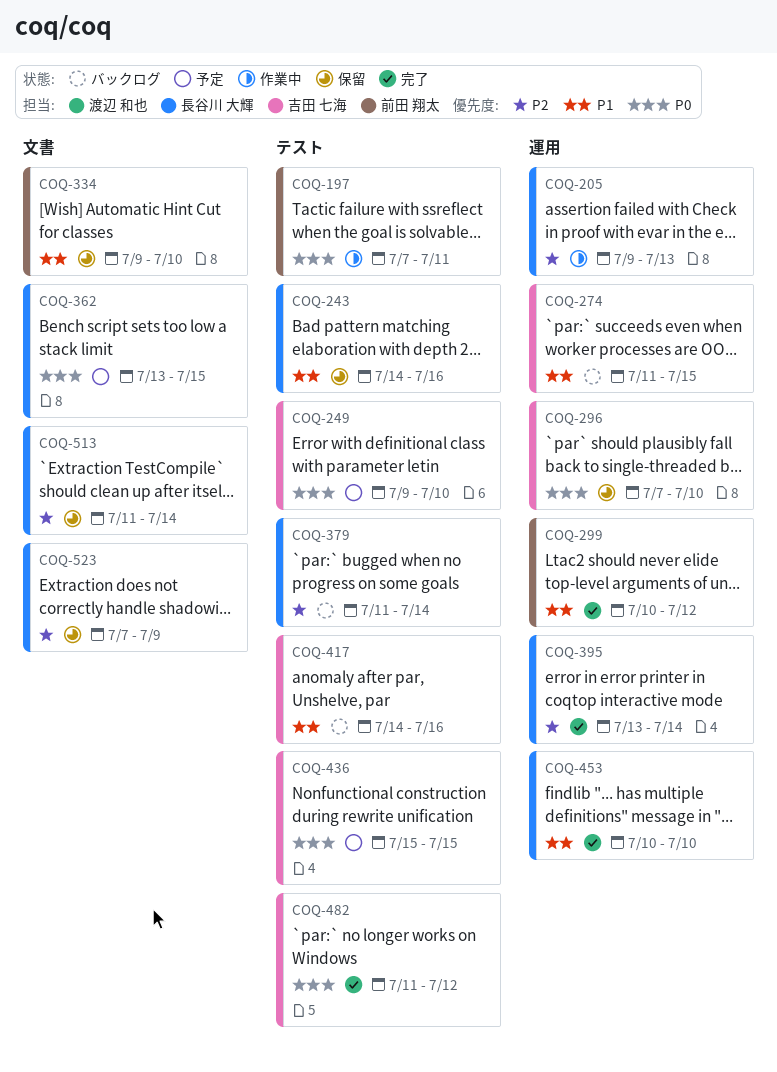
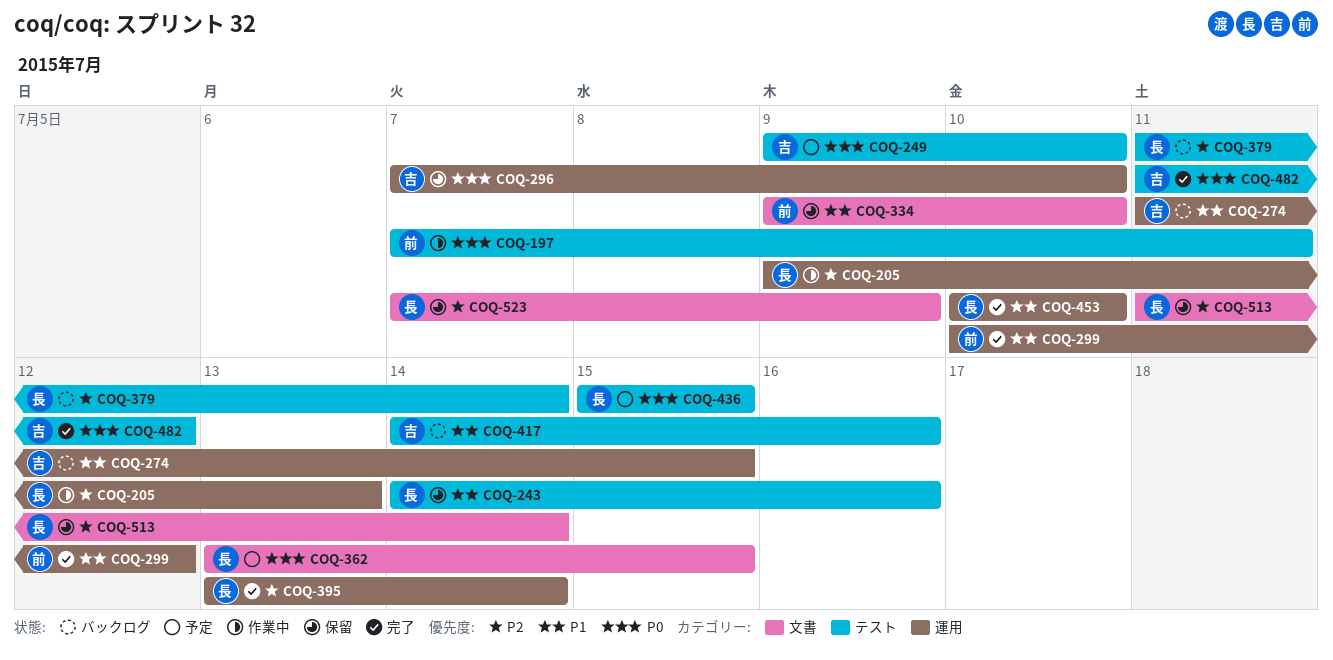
COQ-436, owner: 吉田 七海 -> 長谷川 大輝

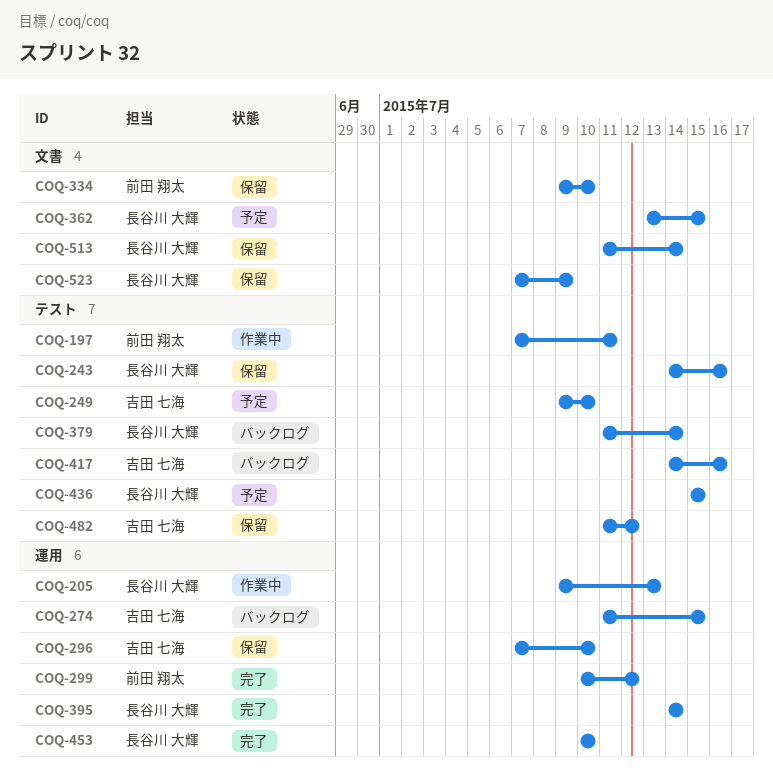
COQ-395, start: Jul 13 -> Jul 14
COQ-482, status: 完了 -> 保留

